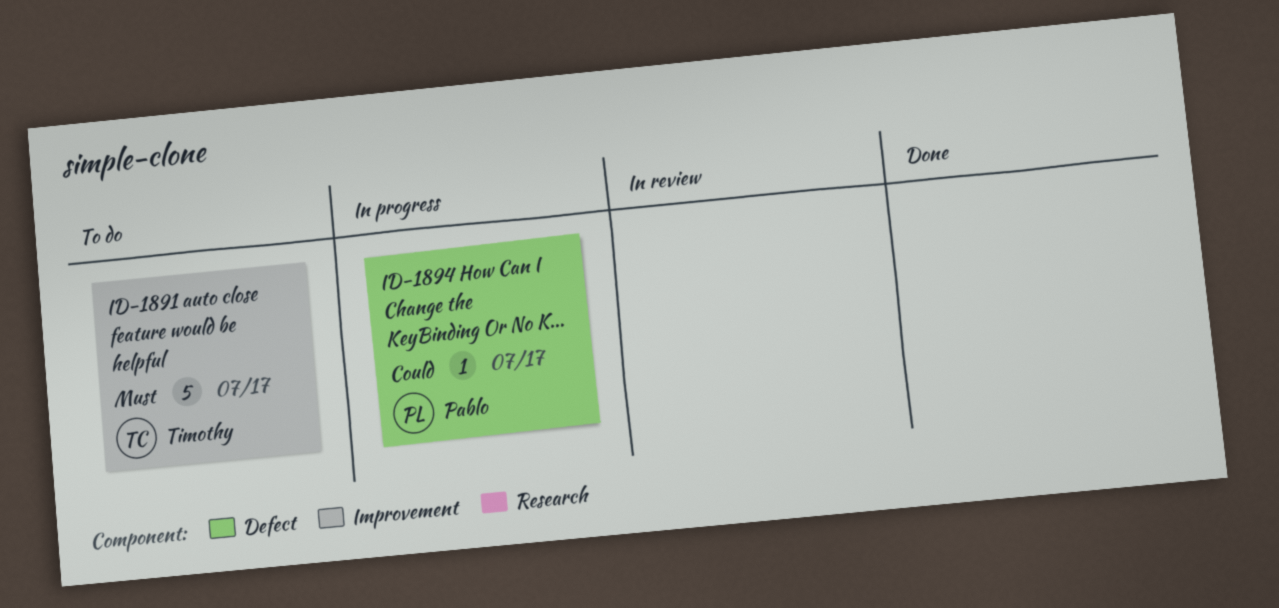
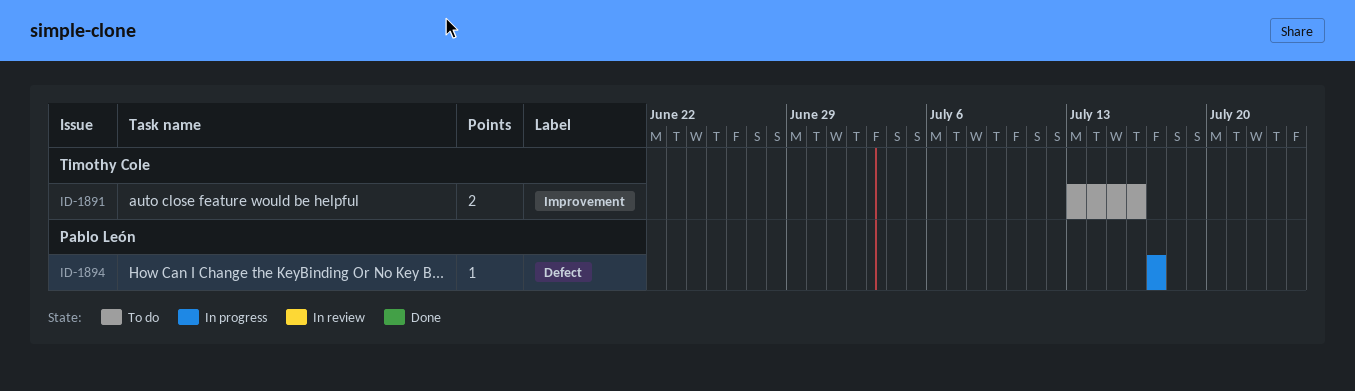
ID-1891, estimate: 5 -> 2
ID-1891, due: Jul 17 -> Jul 16

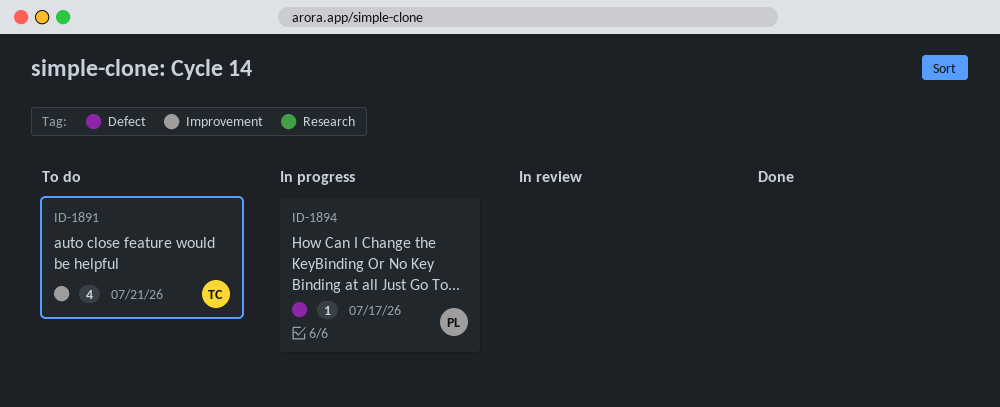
ID-1891, estimate: 2 -> 4
ID-1891, due: Jul 16 -> Jul 21

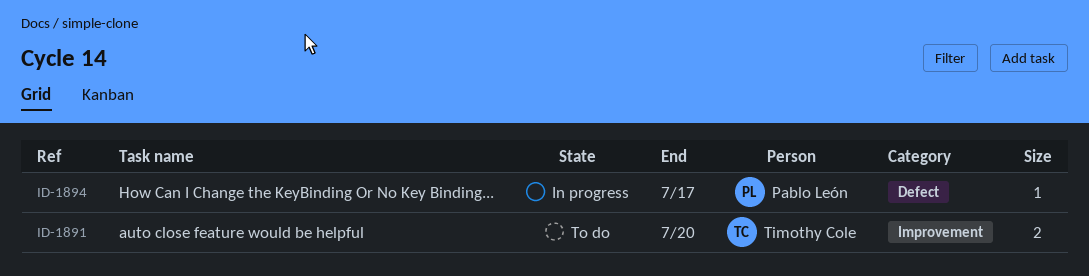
ID-1891, estimate: 4 -> 2
ID-1891, due: Jul 21 -> Jul 20

